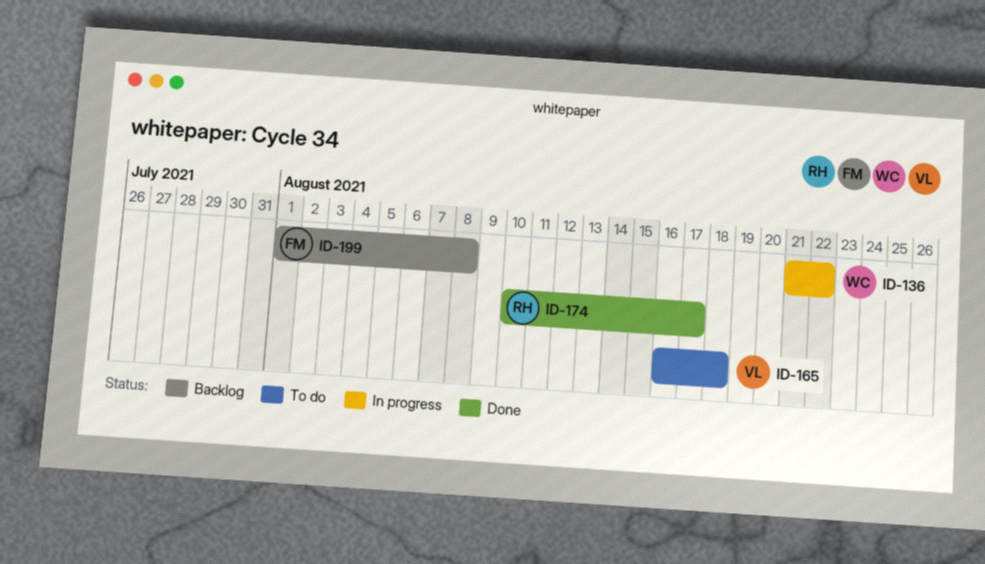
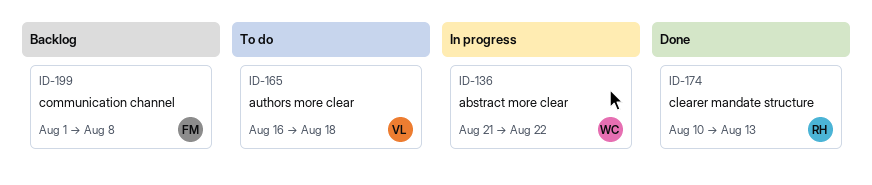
ID-174, due: Aug 17 -> Aug 13

